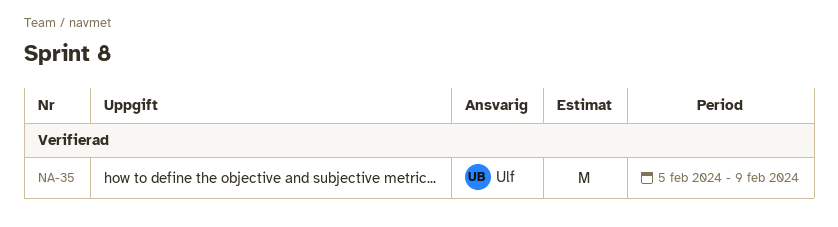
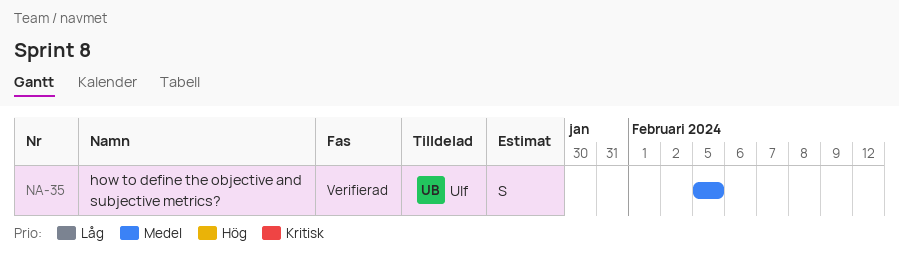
NA-35, estimate: M -> S
NA-35, due: Feb 9 -> Feb 5

